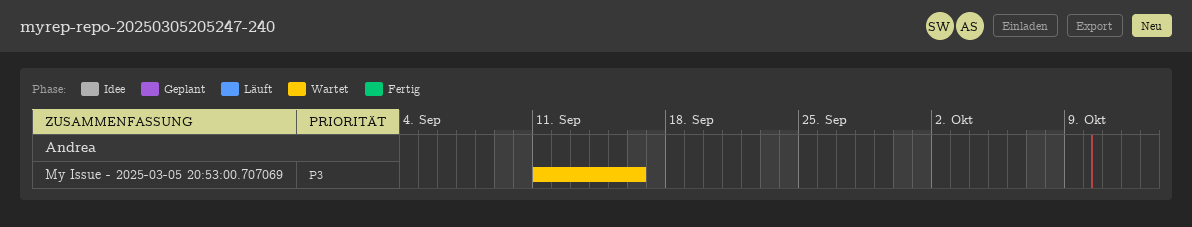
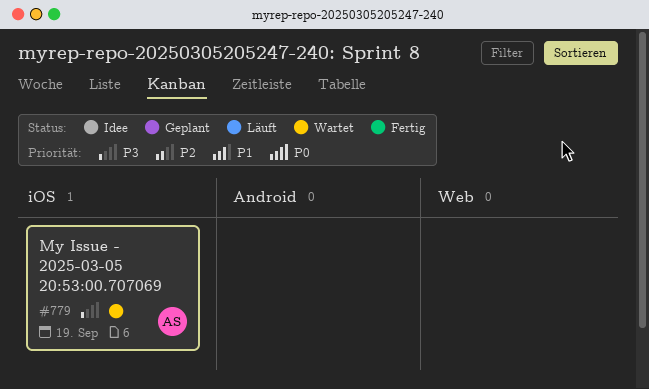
My Issue - 2025-03-05 20:53:00.707069, due: Sep 16 -> Sep 19

